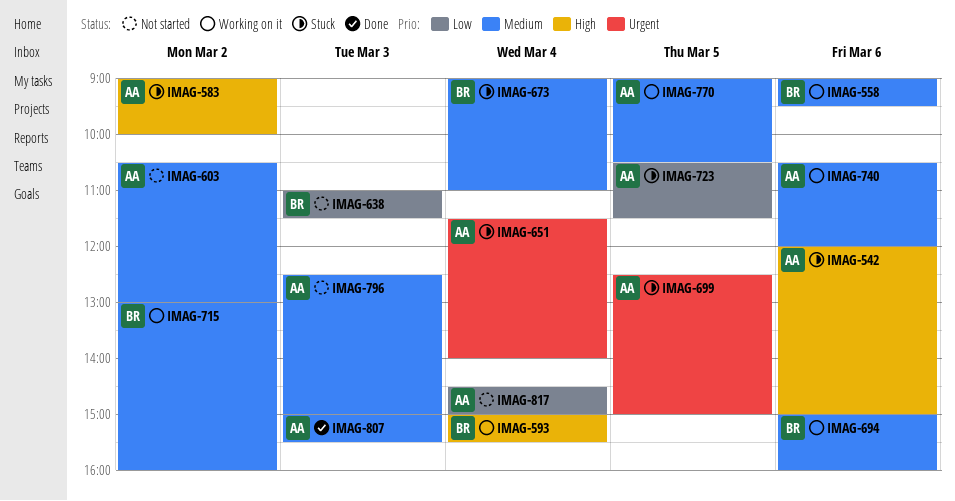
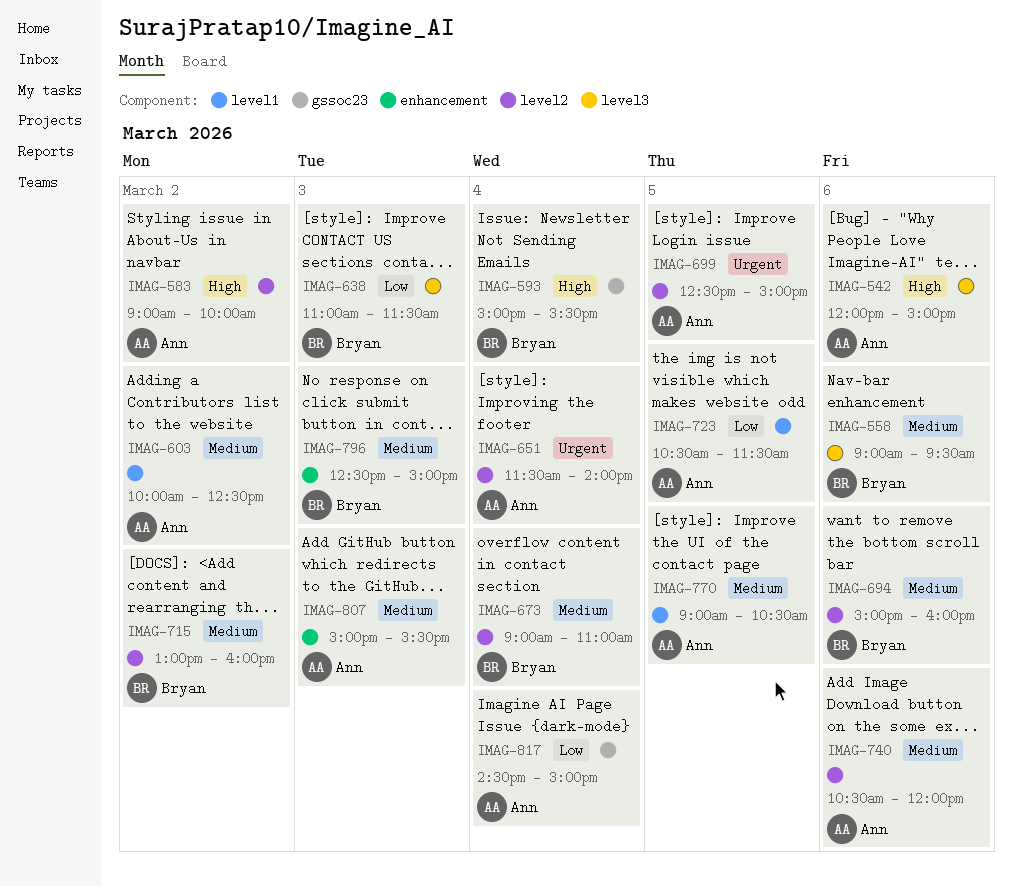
IMAG-603, begins: 10:30 -> 10:00
IMAG-603, ends: 13:00 -> 12:30
IMAG-796, owner: Ann -> Bryan

